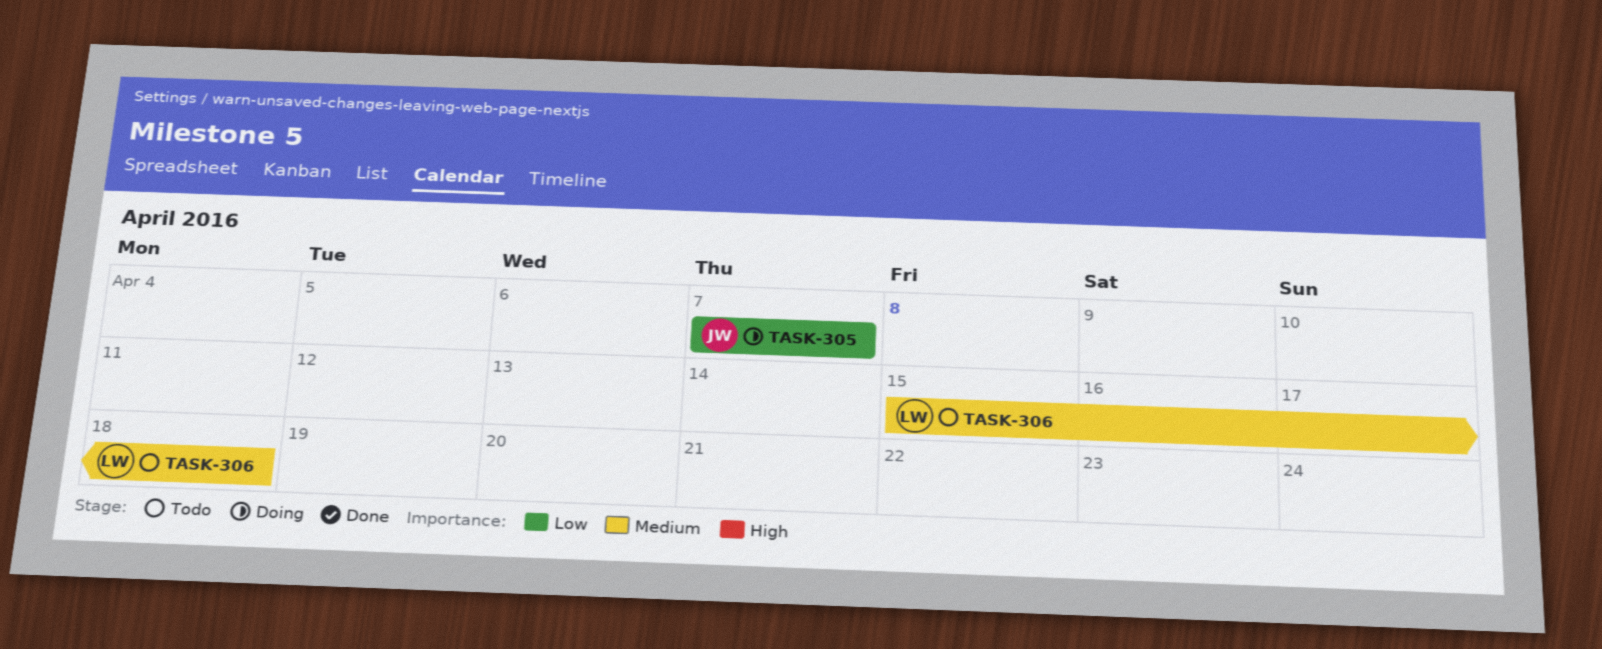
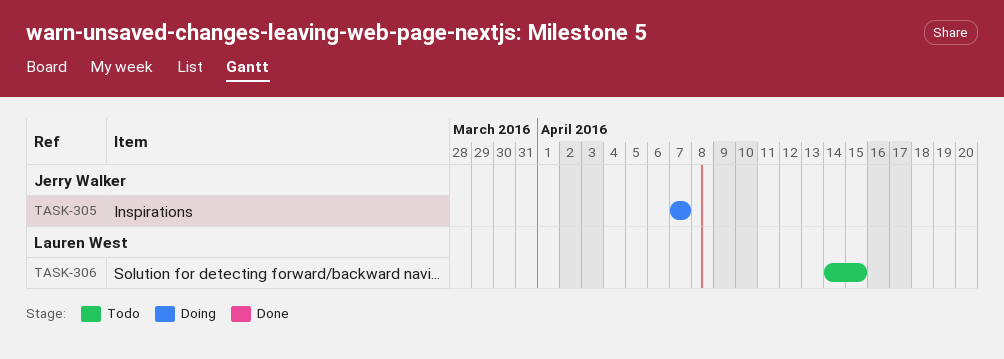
TASK-306, start: Apr 15 -> Apr 14
TASK-306, due: Apr 18 -> Apr 15

